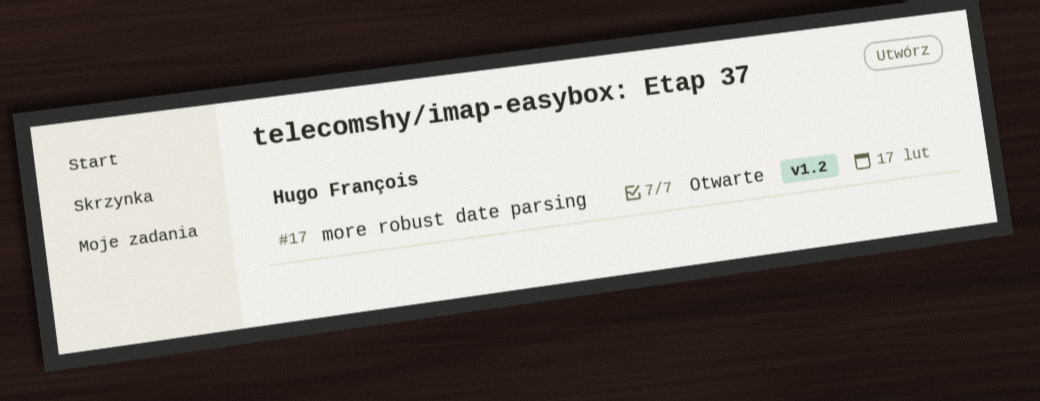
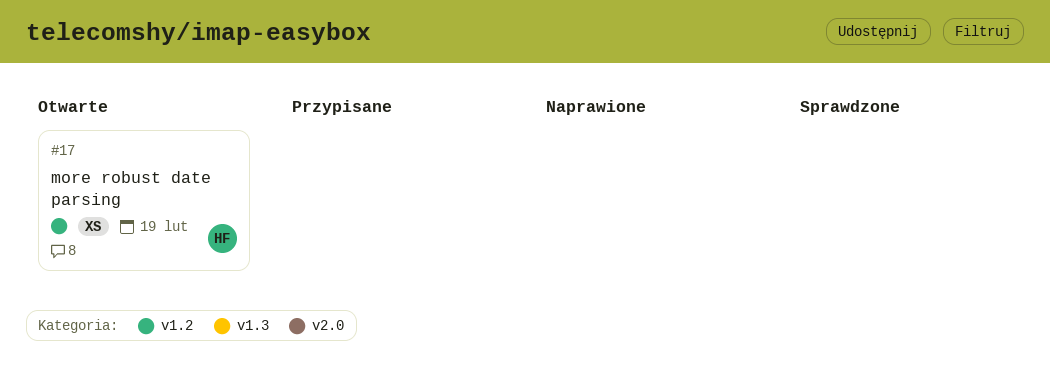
#17, due: Feb 17 -> Feb 19

